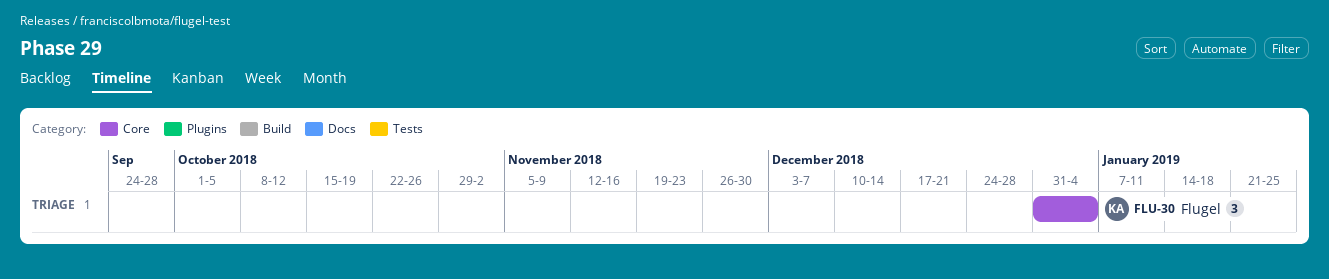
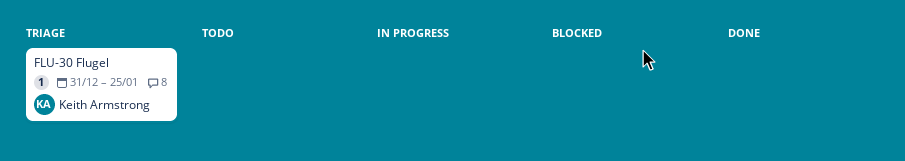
FLU-30, estimate: 3 -> 1
FLU-30, due: Jan 4 -> Jan 25

